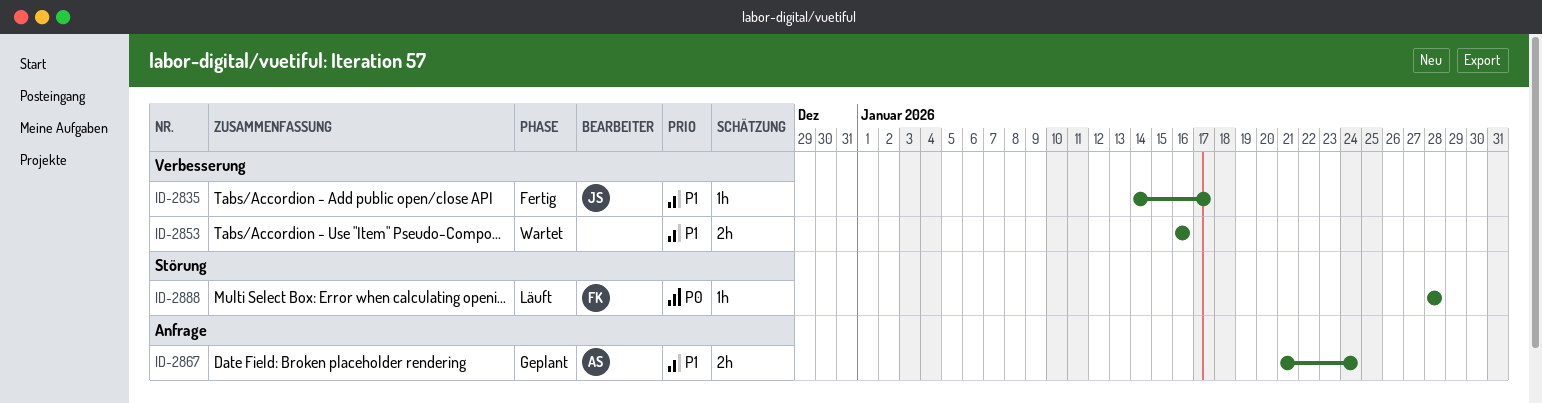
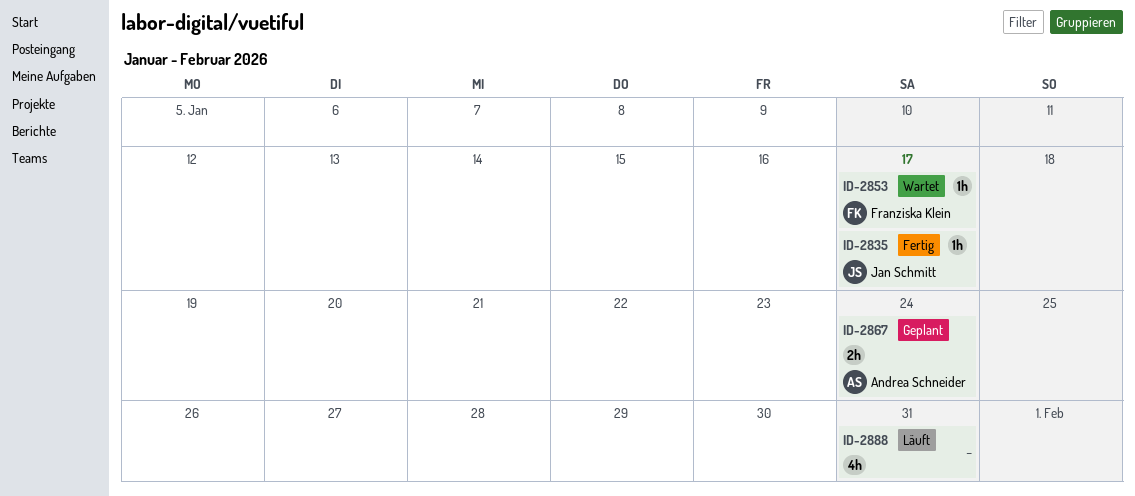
ID-2853, owner: none -> Franziska Klein
ID-2853, estimate: 2h -> 1h
ID-2853, due: Jan 16 -> Jan 17
ID-2888, owner: Franziska Klein -> none
ID-2888, estimate: 1h -> 4h
ID-2888, due: Jan 28 -> Jan 31

